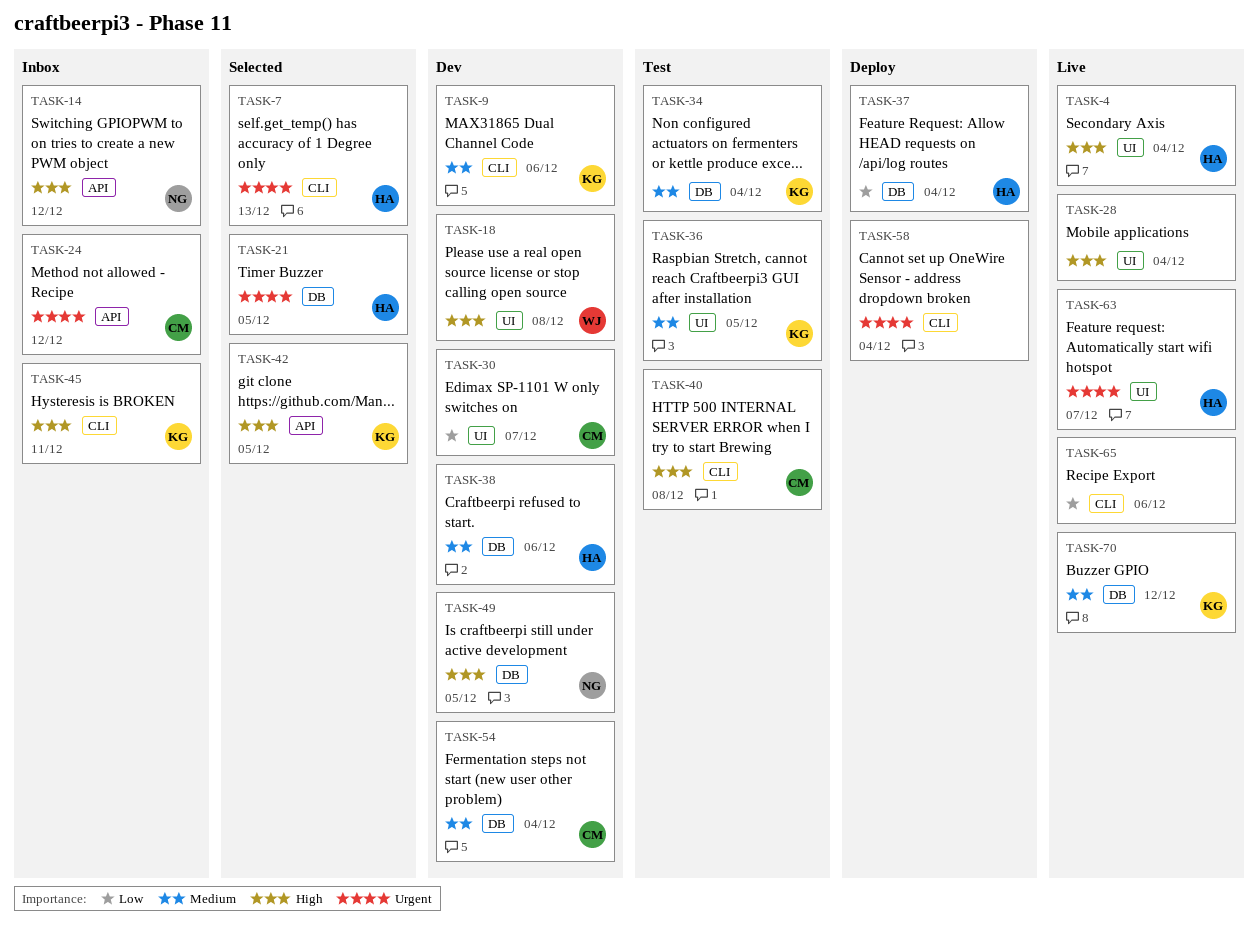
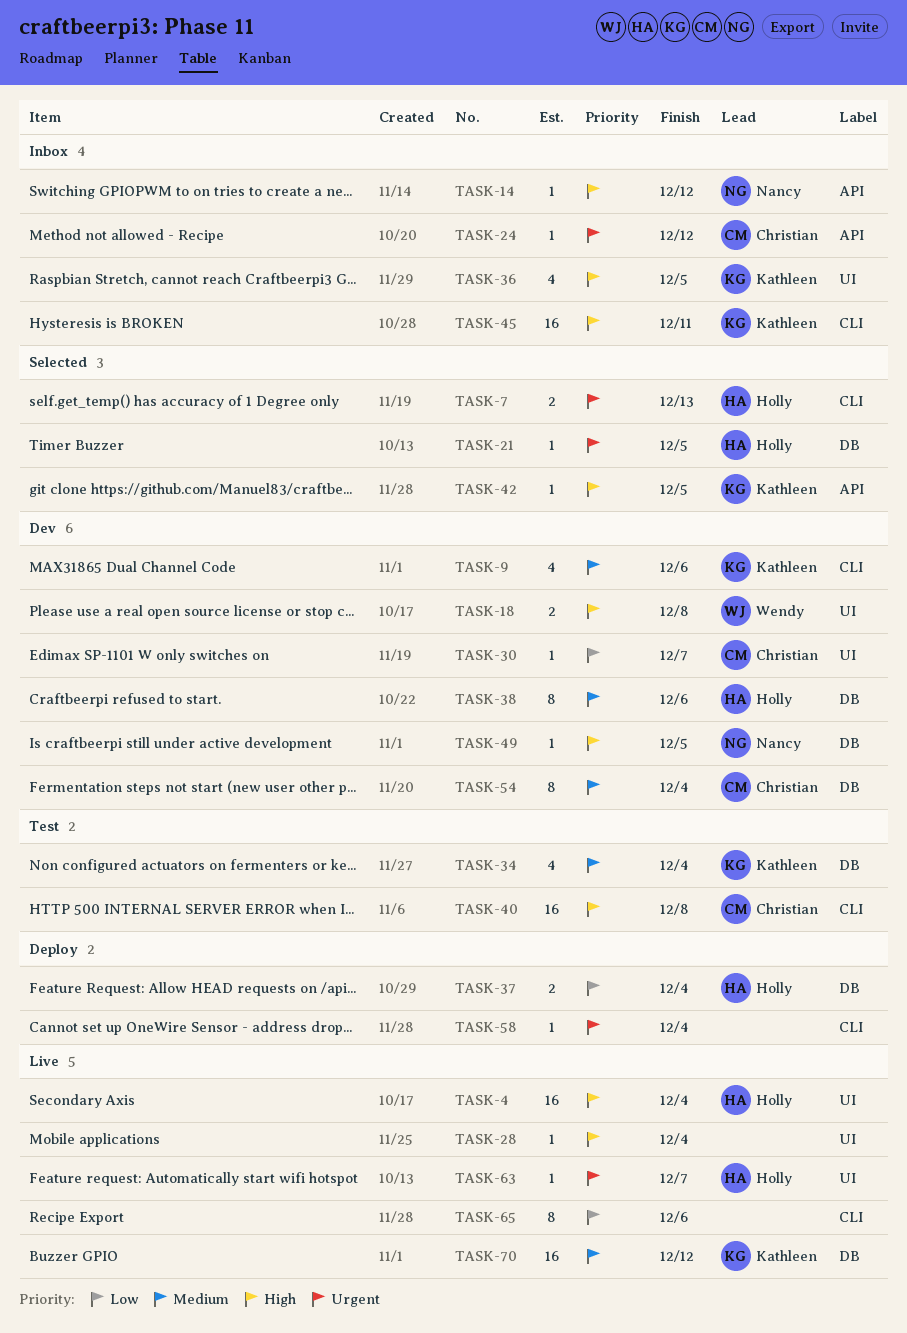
TASK-36, status: Test -> Inbox
TASK-36, priority: Medium -> High

